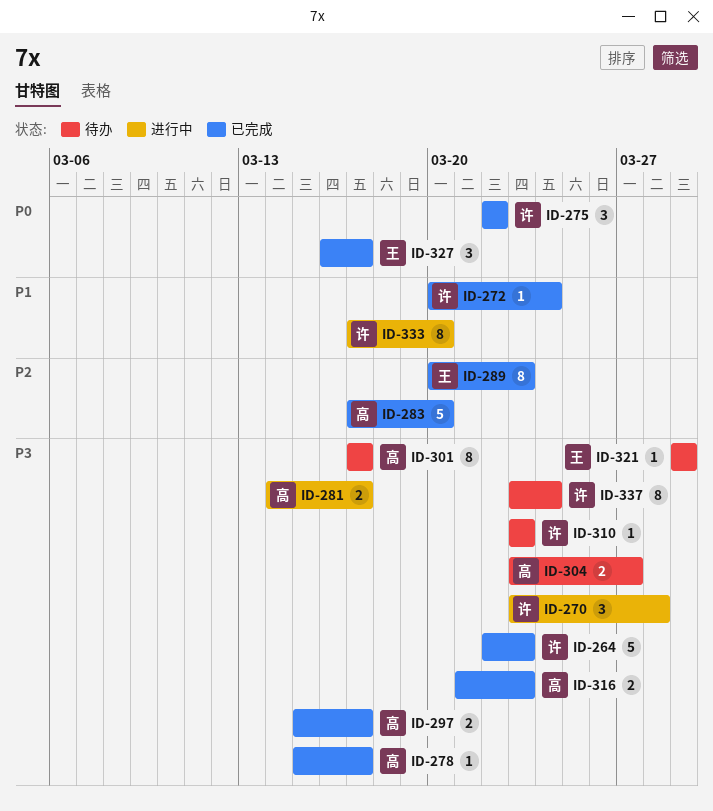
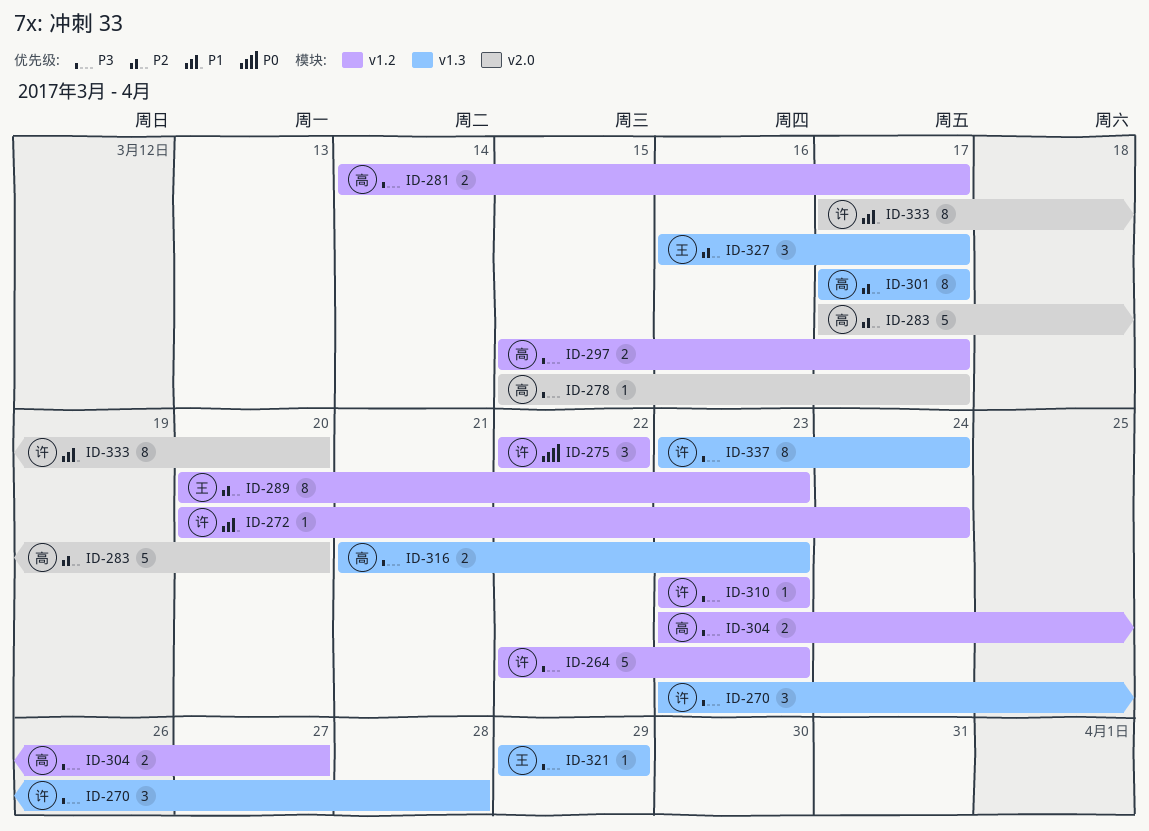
ID-301, priority: P3 -> P2
ID-327, priority: P0 -> P2

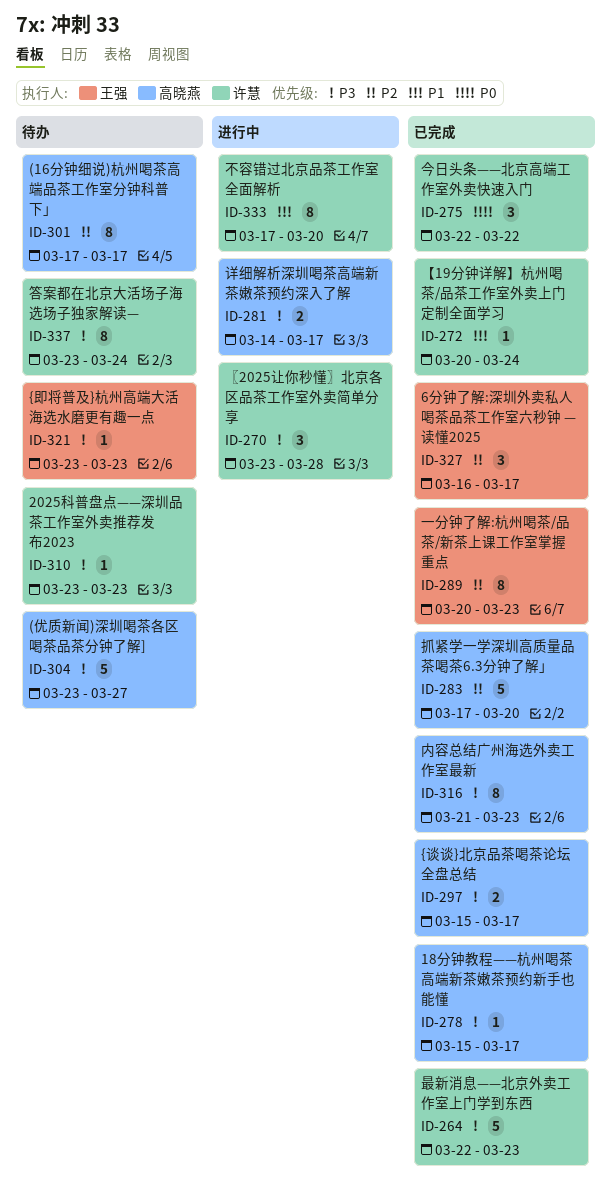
ID-304, estimate: 2 -> 5
ID-316, estimate: 2 -> 8
ID-321, start: Mar 29 -> Mar 23
ID-321, due: Mar 29 -> Mar 23

